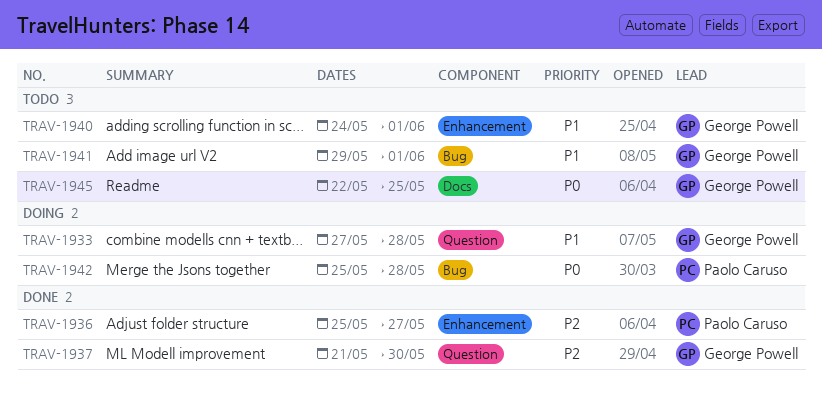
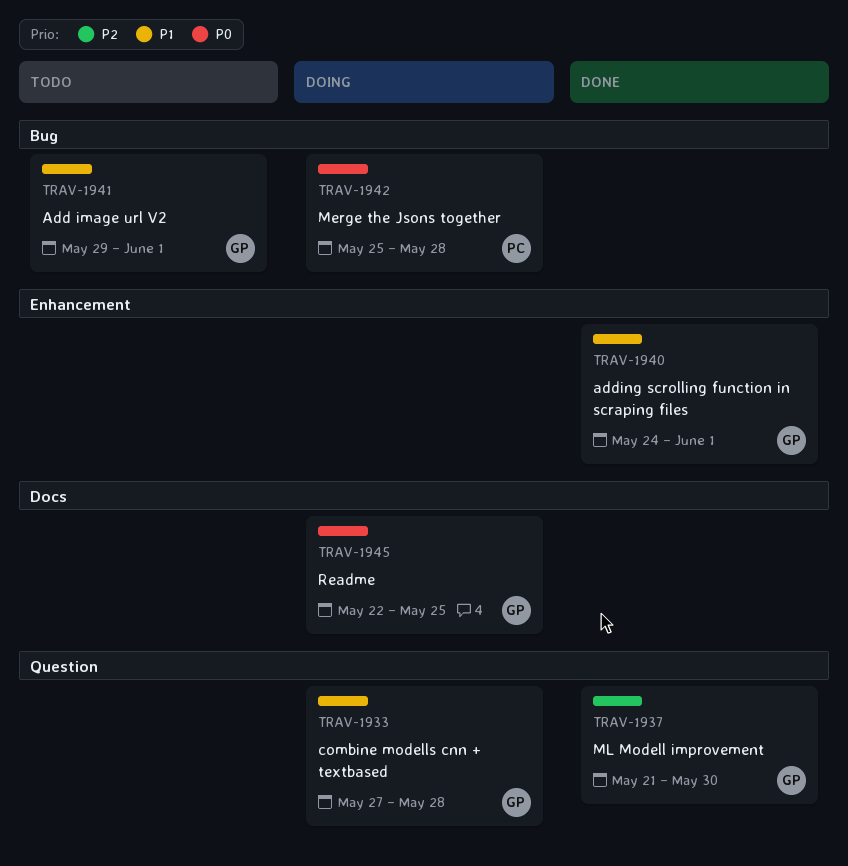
TRAV-1936: present -> none
TRAV-1940, status: Todo -> Done
TRAV-1945, status: Todo -> Doing

